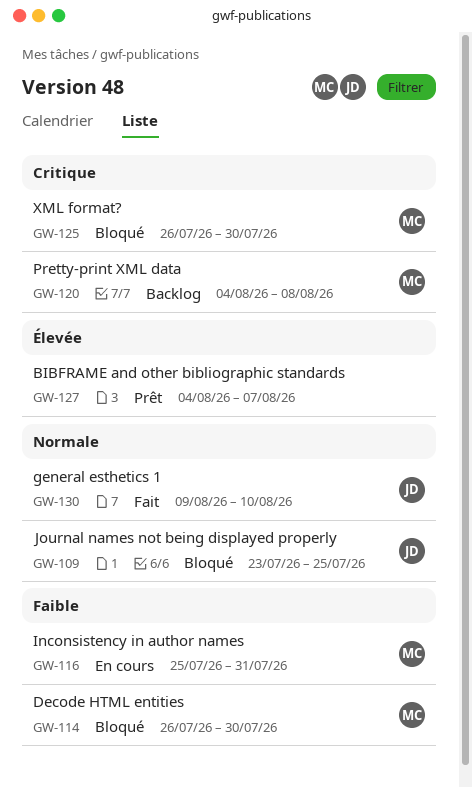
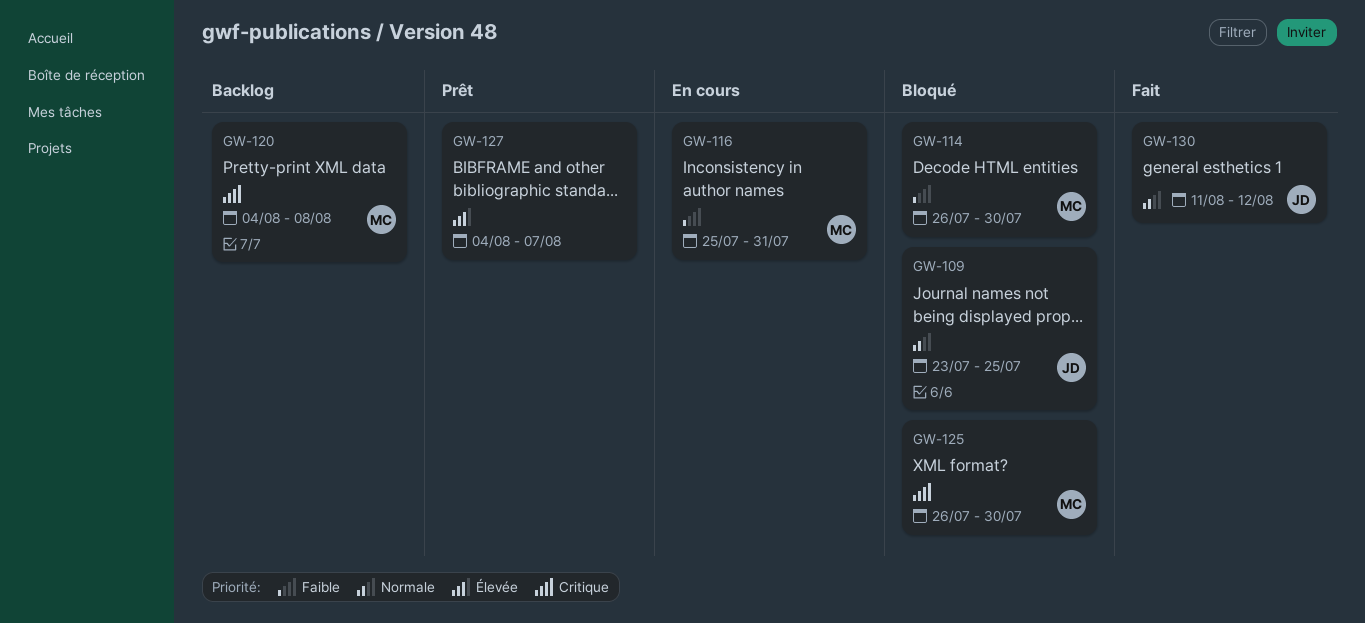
GW-130, start: Aug 9 -> Aug 11
GW-130, due: Aug 10 -> Aug 12

